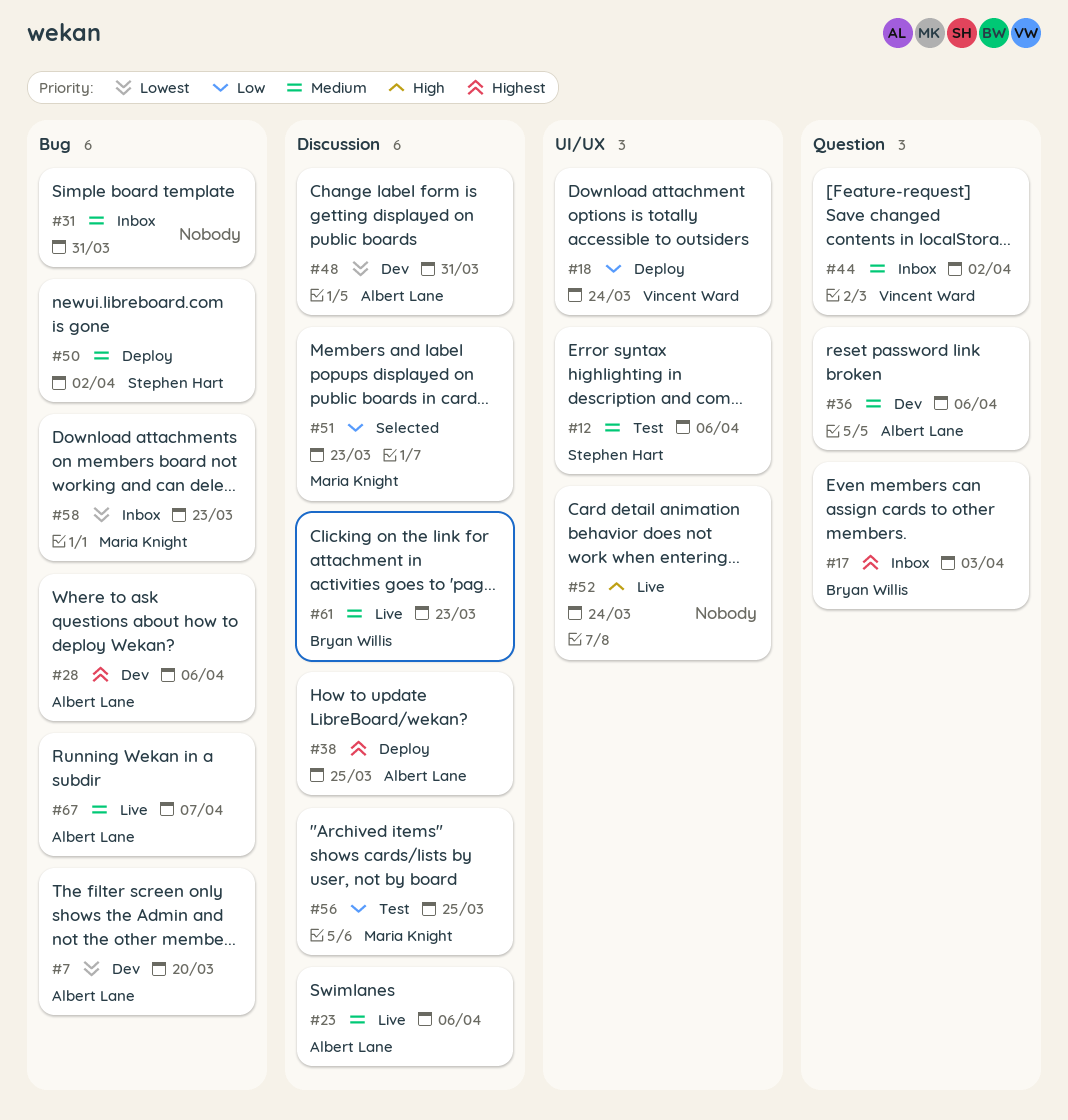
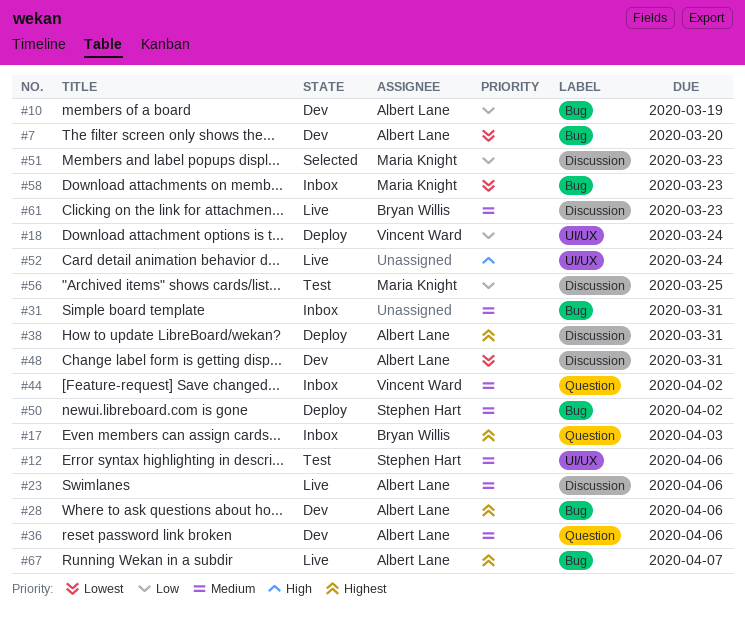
#10: none -> present
#38, due: Mar 25 -> Mar 31
#67, priority: Medium -> Highest

